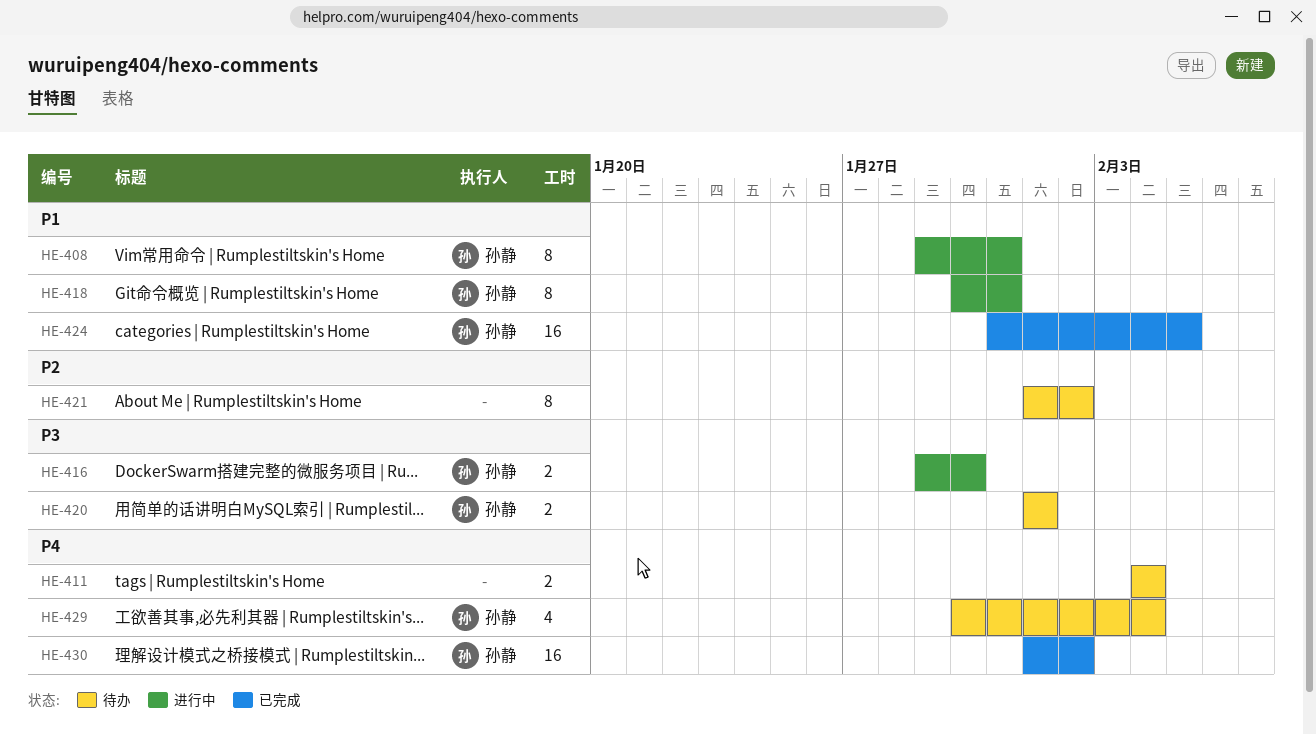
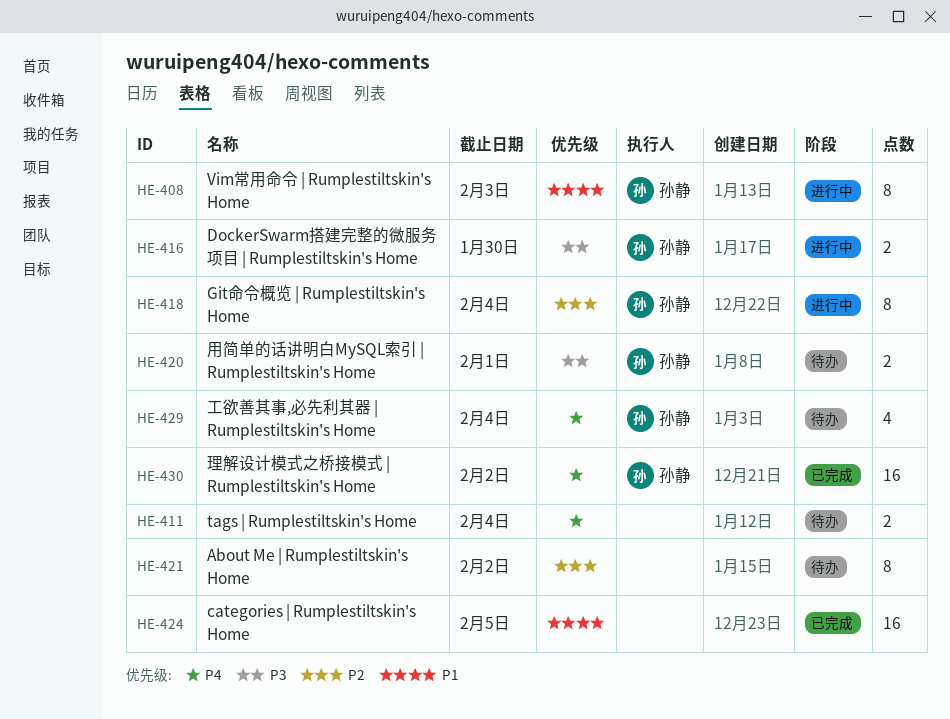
HE-408, due: Jan 31 -> Feb 3
HE-418, priority: P1 -> P2
HE-418, due: Jan 31 -> Feb 4
HE-424, owner: 孙静 -> none

